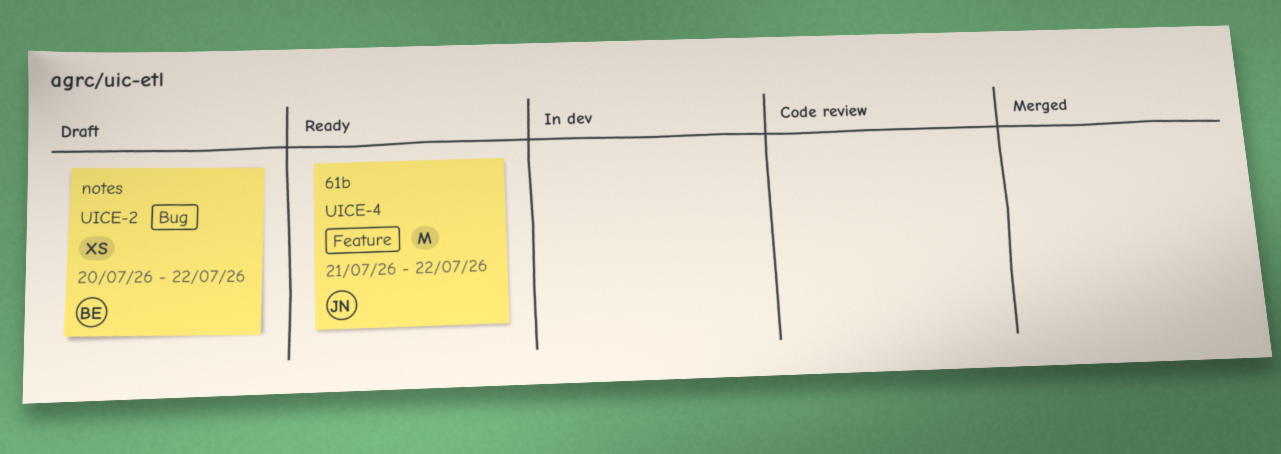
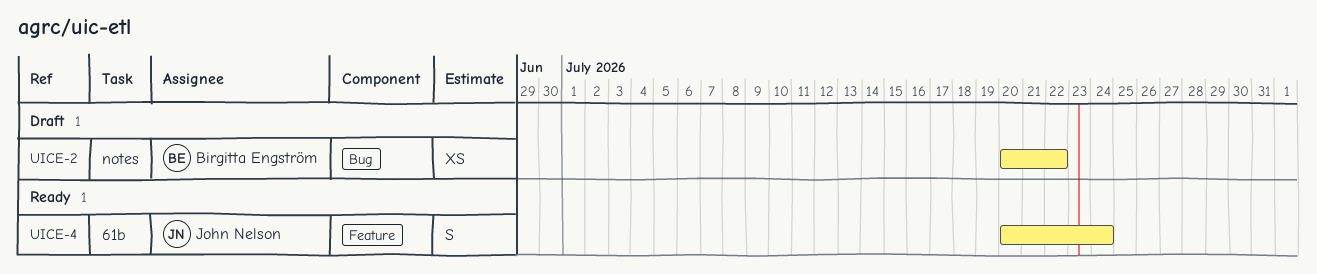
UICE-4, estimate: M -> S
UICE-4, start: Jul 21 -> Jul 20
UICE-4, due: Jul 22 -> Jul 24

